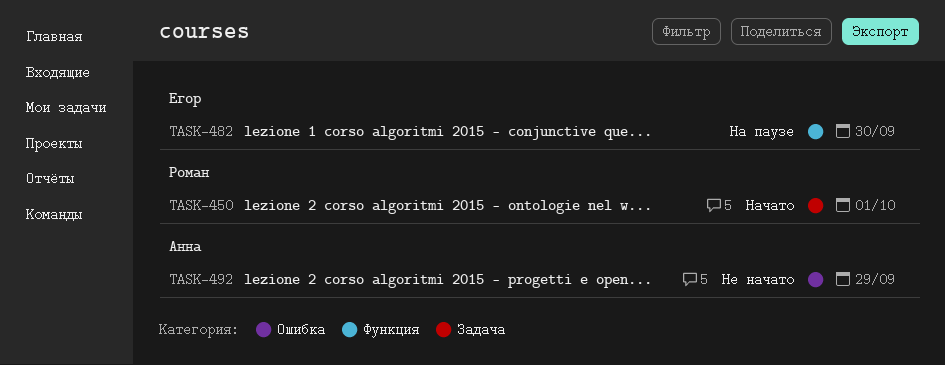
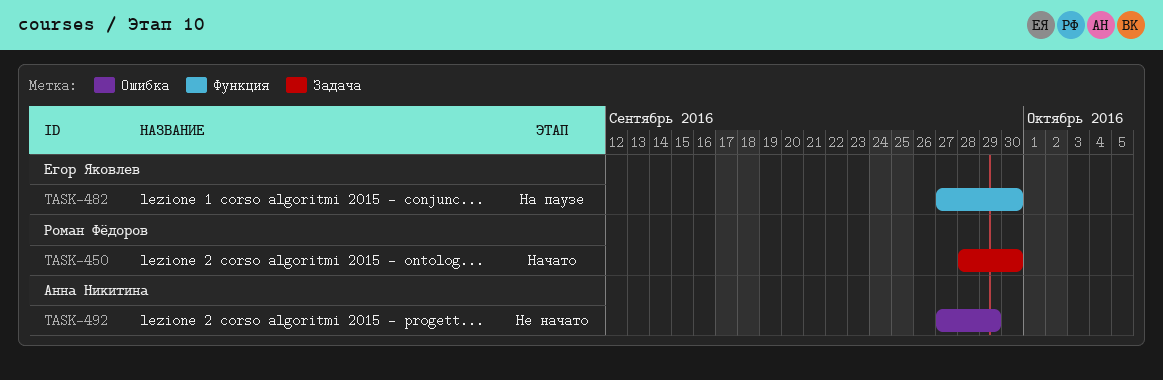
TASK-450, due: Oct 1 -> Sep 30

